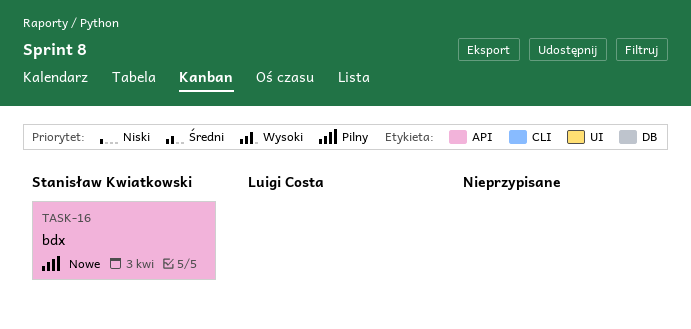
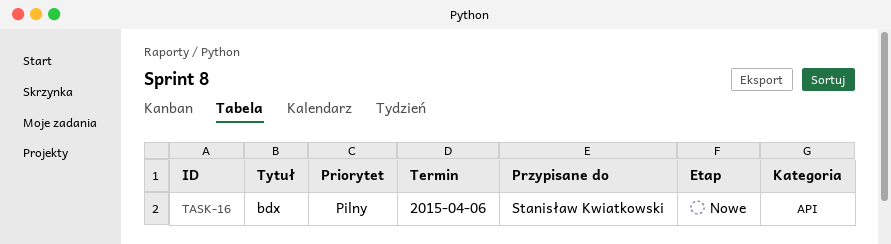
TASK-16, due: Apr 3 -> Apr 6

